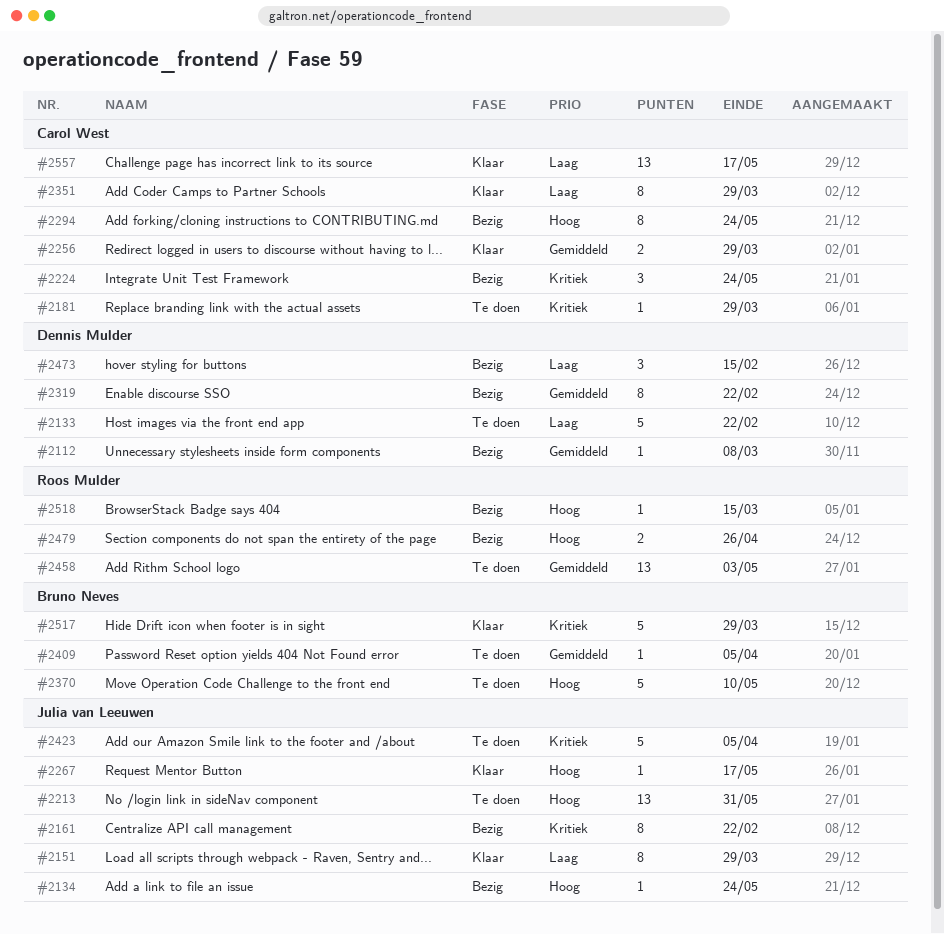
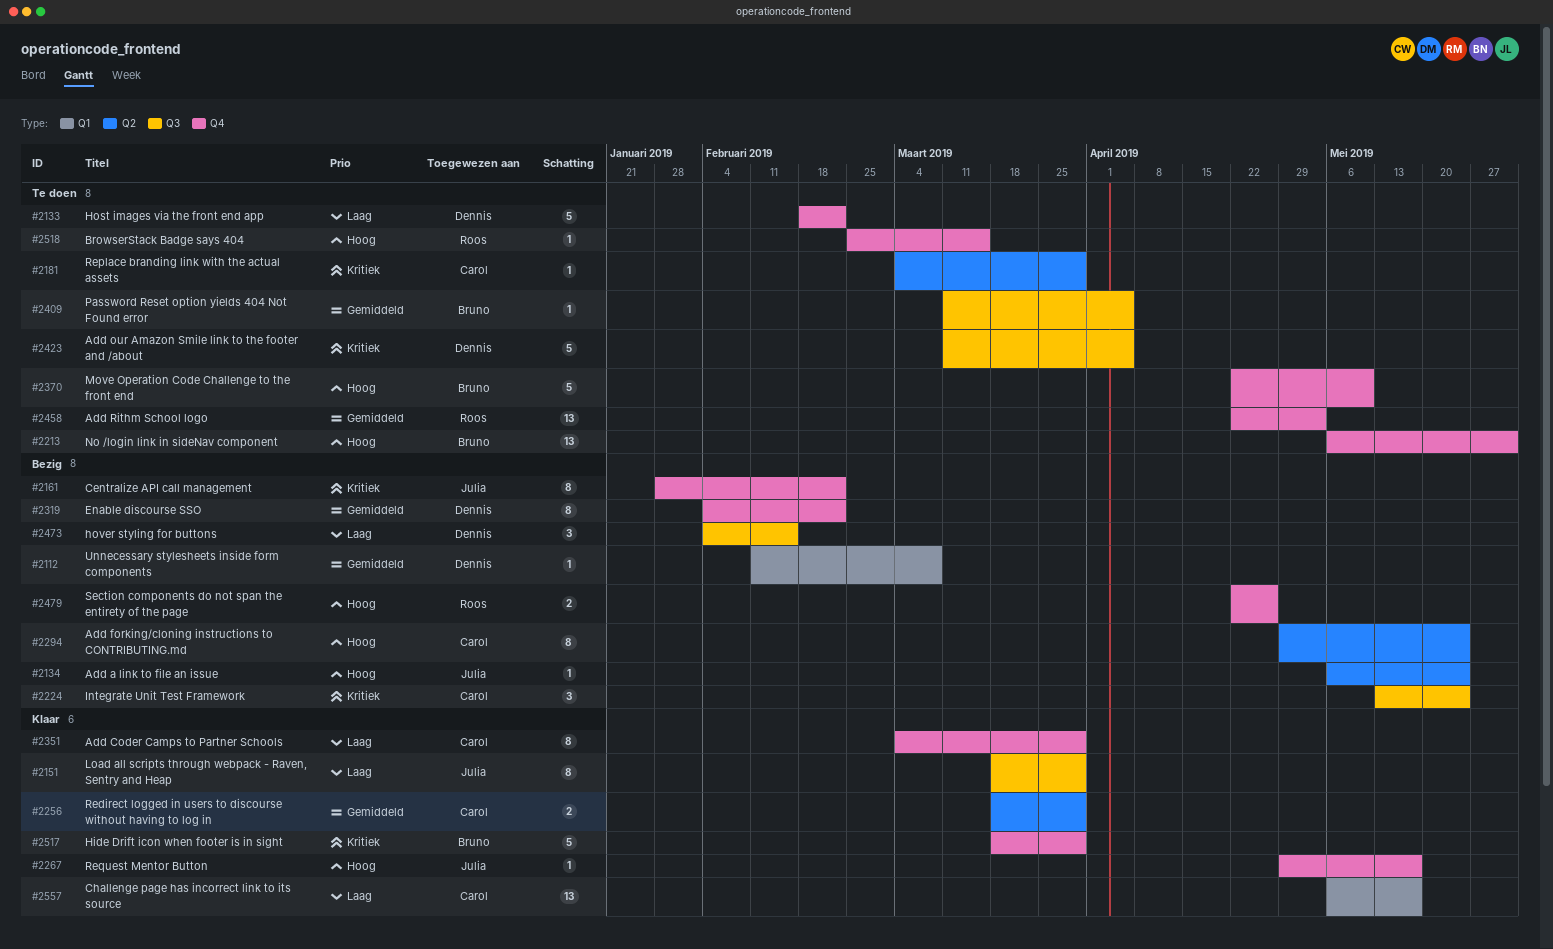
#2213, owner: Julia van Leeuwen -> Bruno Neves
#2423, owner: Julia van Leeuwen -> Dennis Mulder
#2518, status: Bezig -> Te doen

